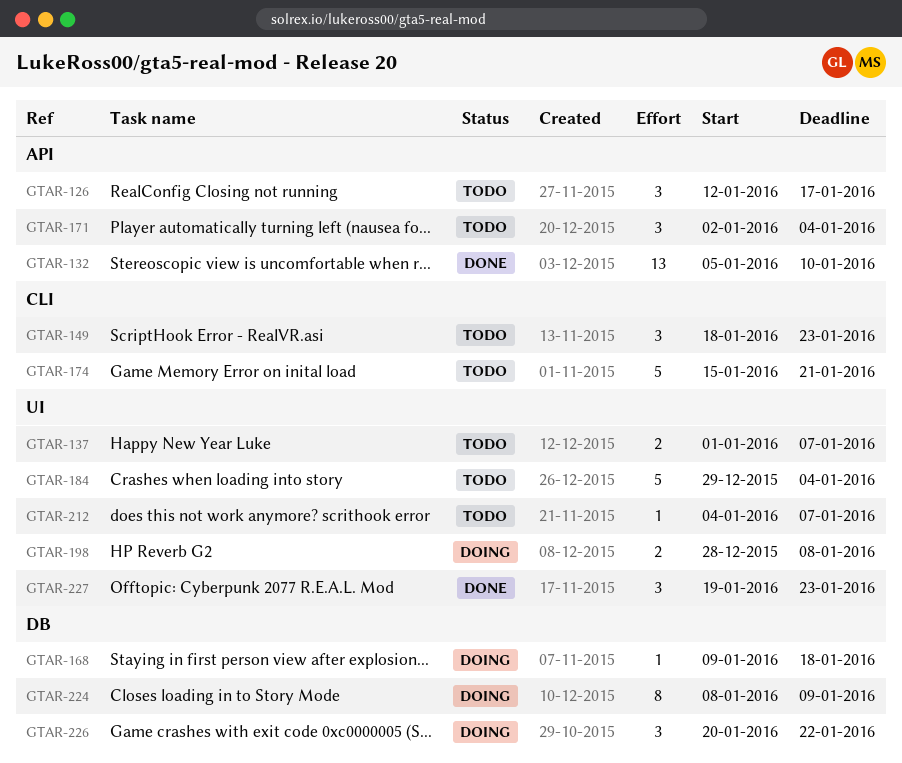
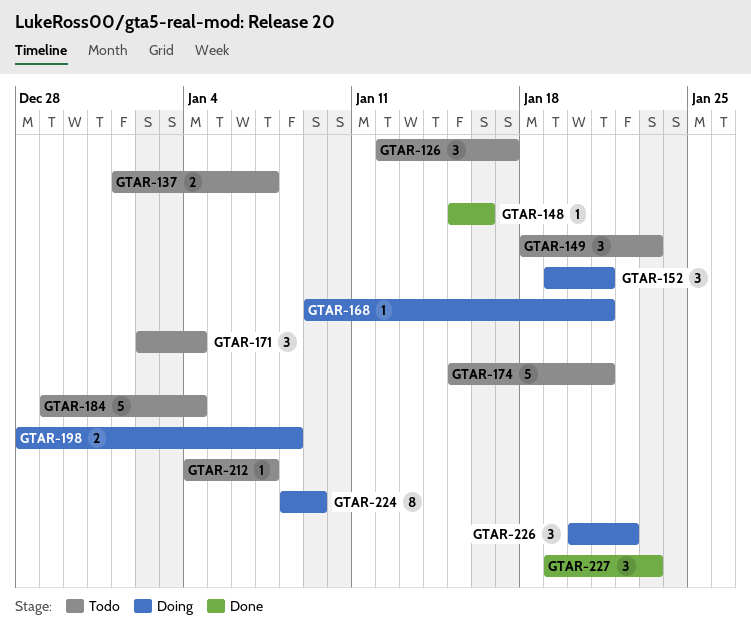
GTAR-132: present -> none
GTAR-148: none -> present
GTAR-152: none -> present
GTAR-168, due: Jan 18 -> Jan 21

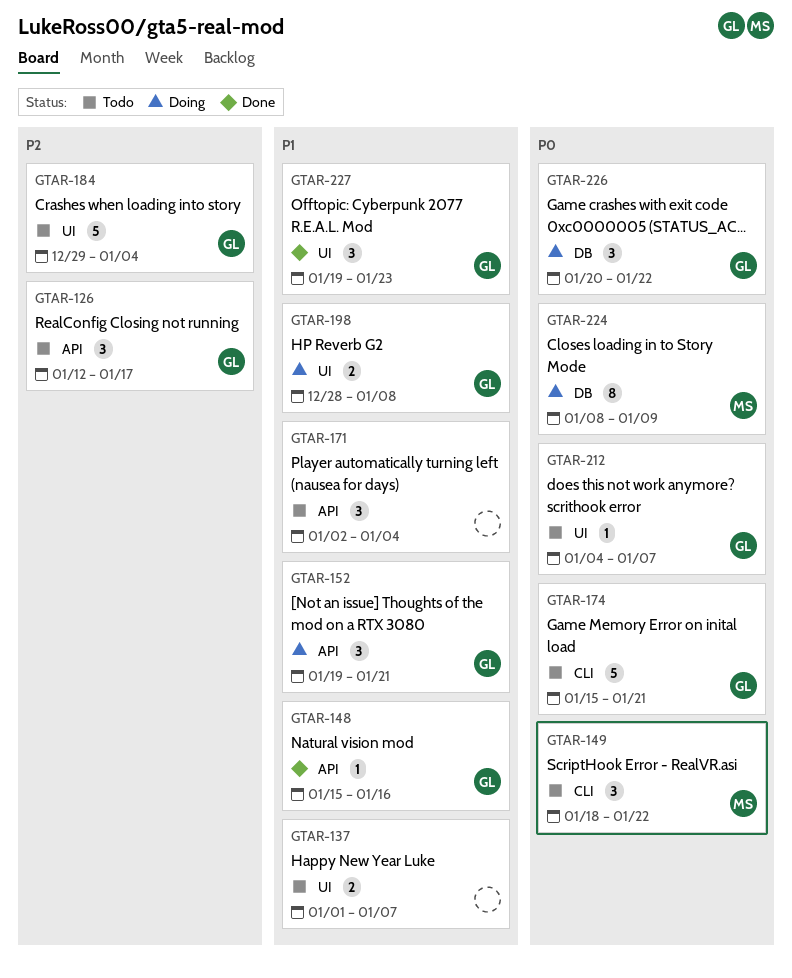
GTAR-149, due: Jan 23 -> Jan 22
GTAR-168: present -> none

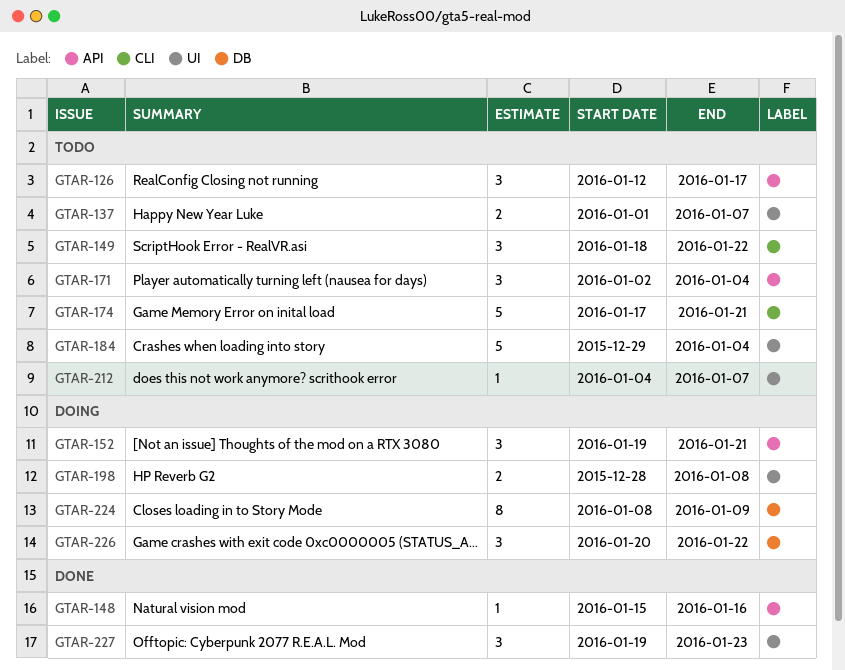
GTAR-174, start: Jan 15 -> Jan 17

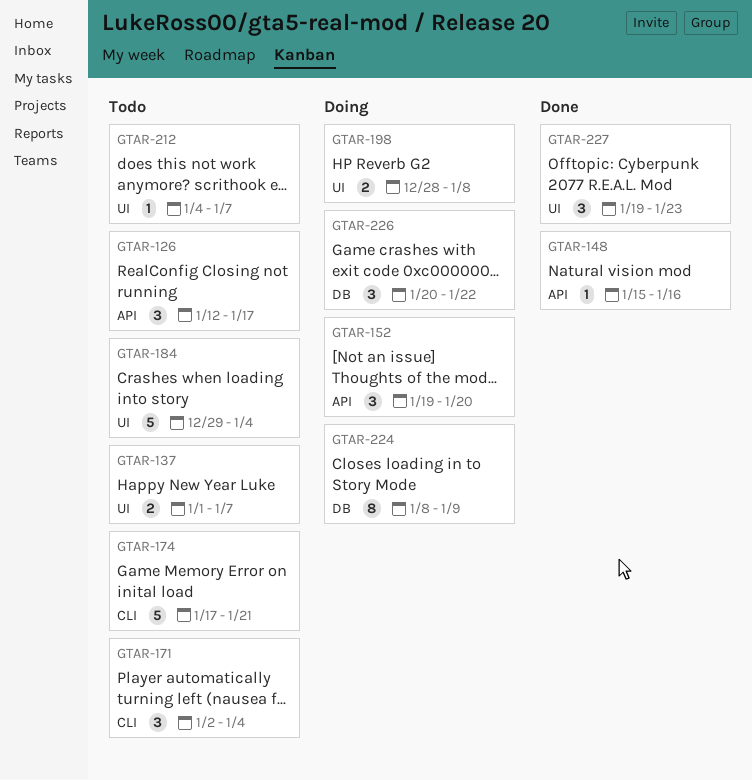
GTAR-149: present -> none
GTAR-152, due: Jan 21 -> Jan 20
GTAR-171, label: API -> CLI

